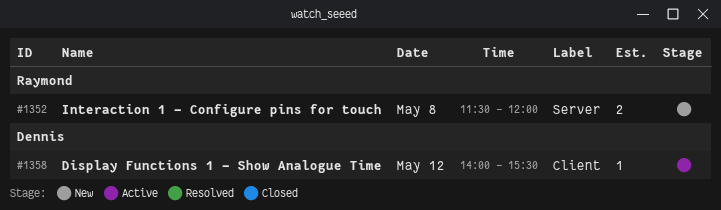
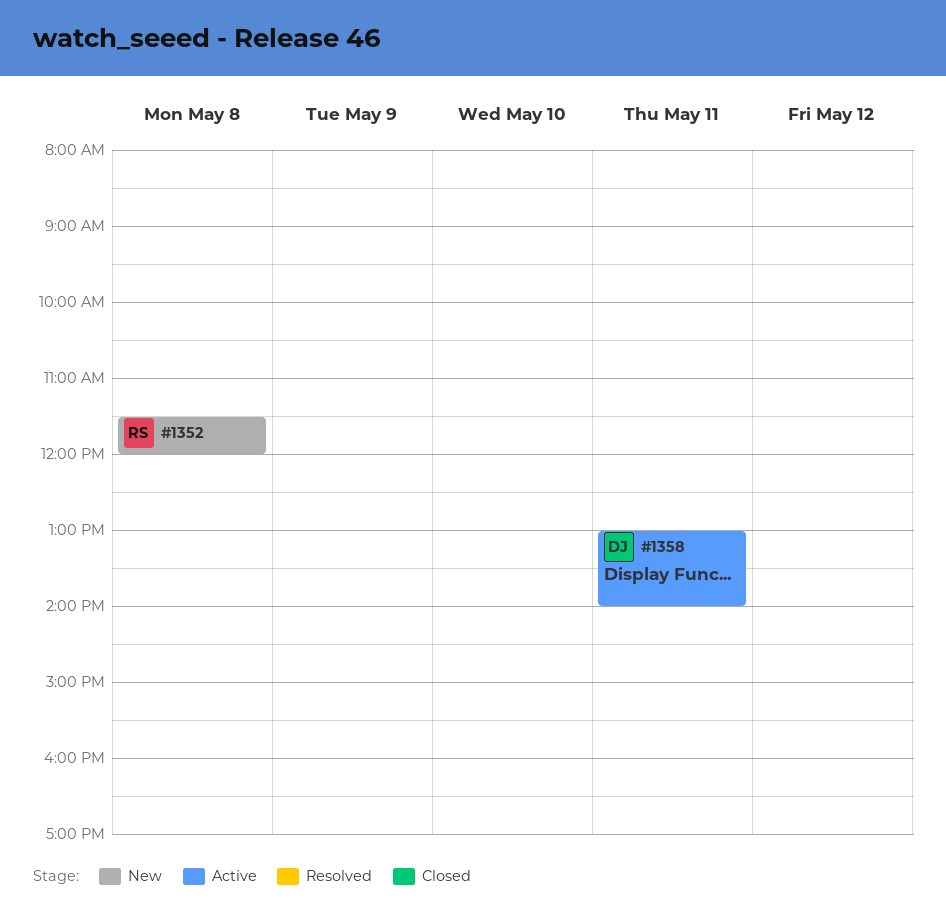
#1358, day: May 12 -> May 11
#1358, begins: 14:00 -> 13:00
#1358, ends: 15:30 -> 14:00

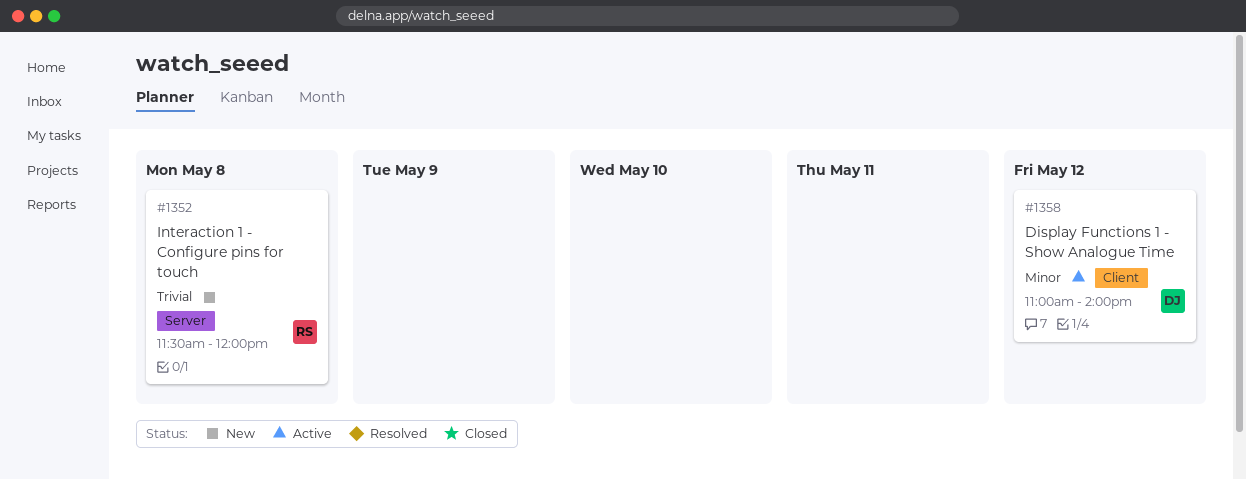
#1358, day: May 11 -> May 12
#1358, begins: 13:00 -> 11:00

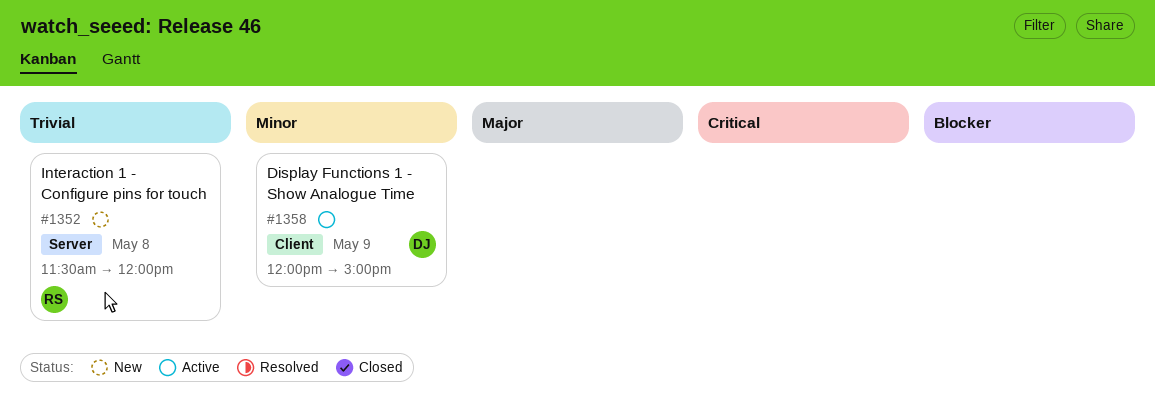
#1358, day: May 12 -> May 9
#1358, begins: 11:00 -> 12:00
#1358, ends: 14:00 -> 15:00

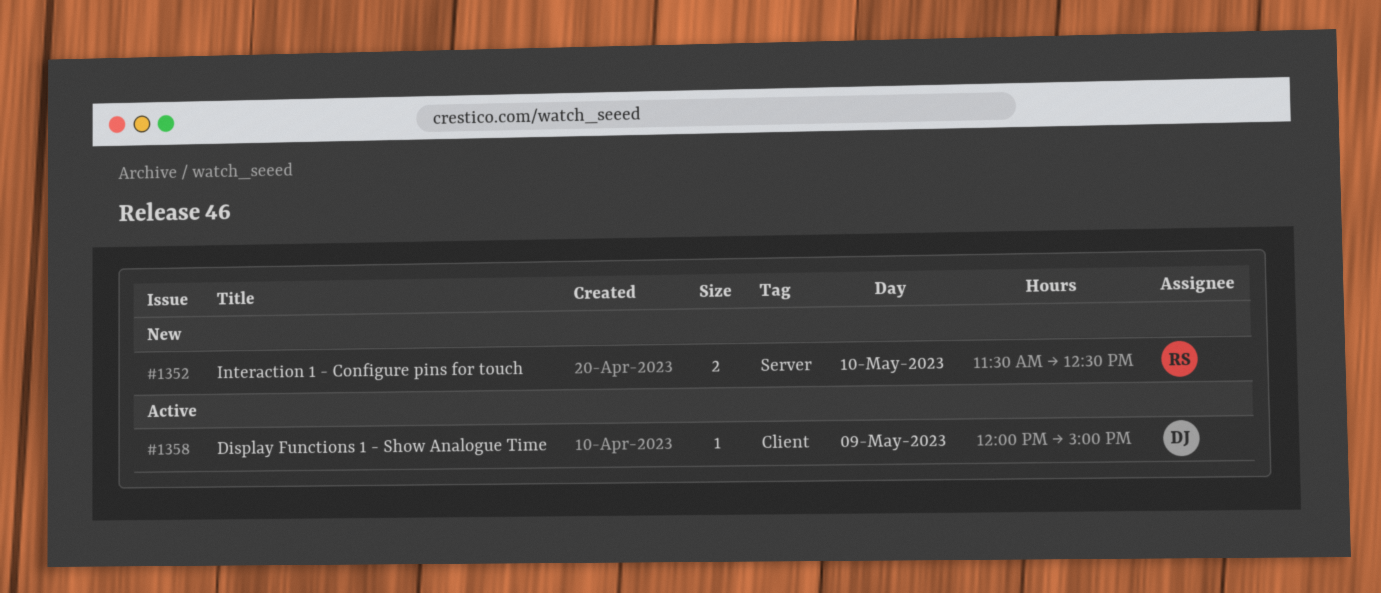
#1352, day: May 8 -> May 10
#1352, ends: 12:00 -> 12:30

